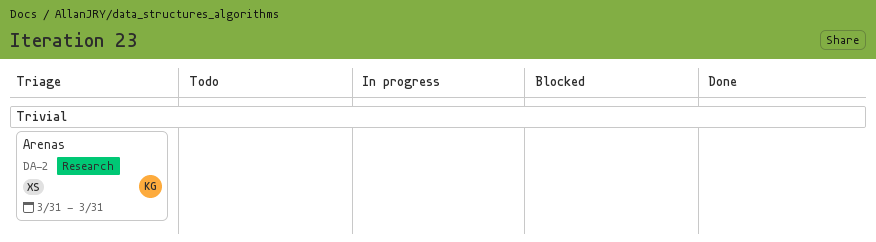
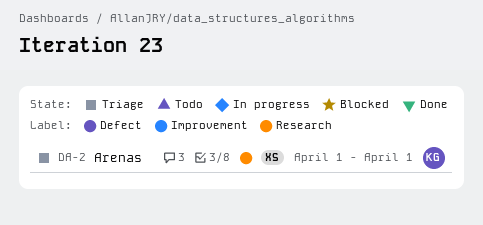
DA-2, start: Mar 31 -> Apr 1
DA-2, due: Mar 31 -> Apr 1

